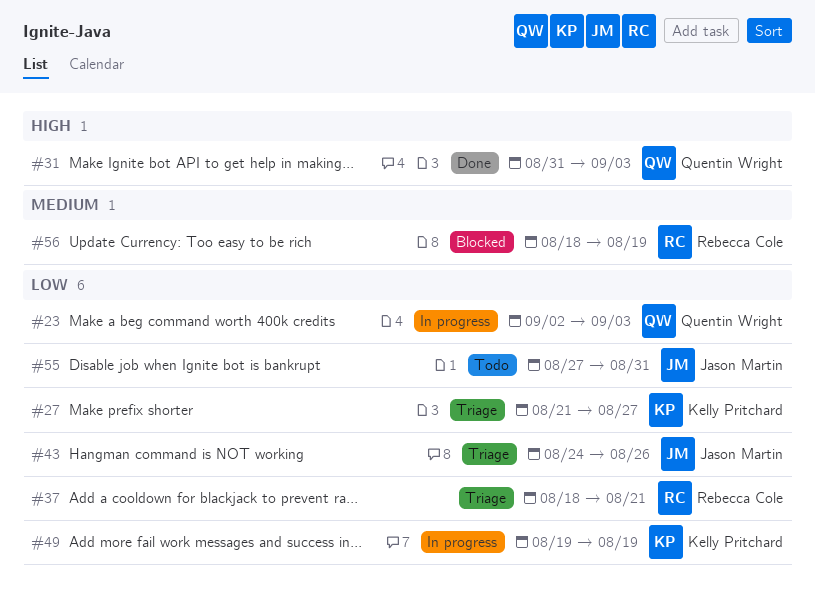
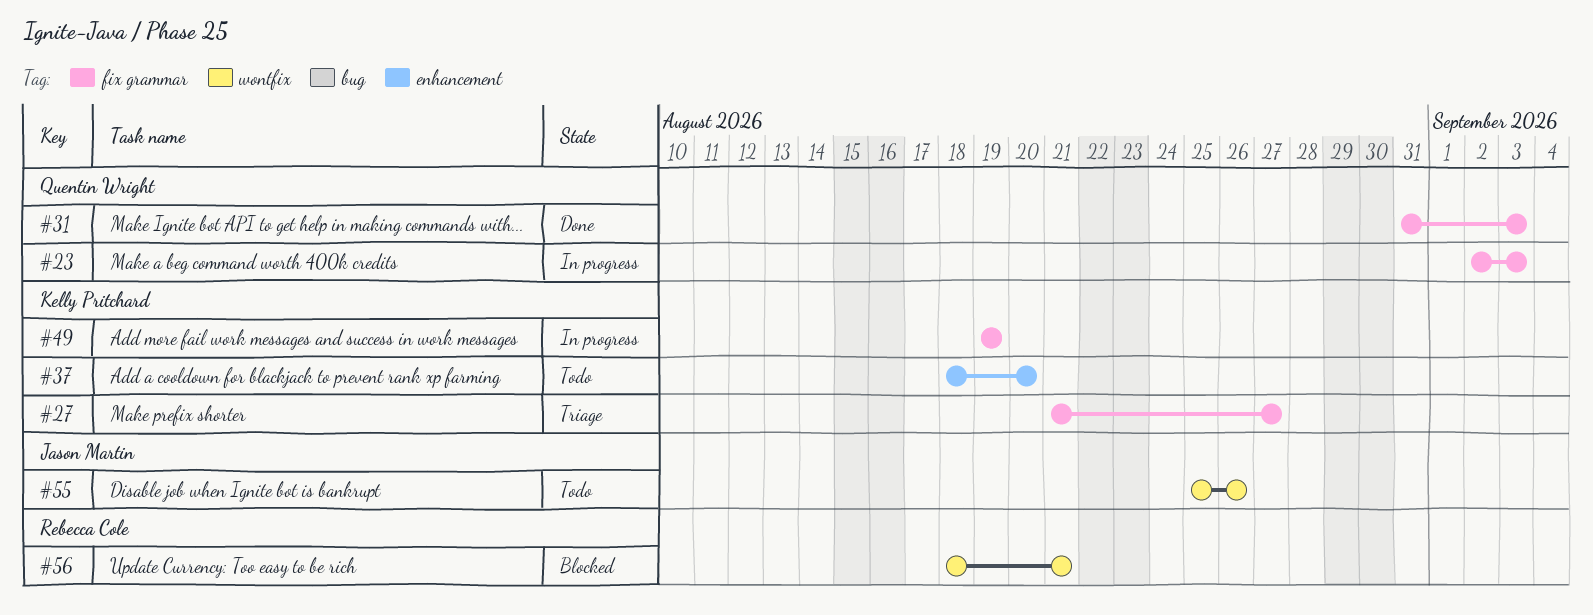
#37, status: Triage -> Todo
#37, owner: Rebecca Cole -> Kelly Pritchard
#37, due: Aug 21 -> Aug 20
#43: present -> none
#55, start: Aug 27 -> Aug 25
#55, due: Aug 31 -> Aug 26
#56, due: Aug 19 -> Aug 21

